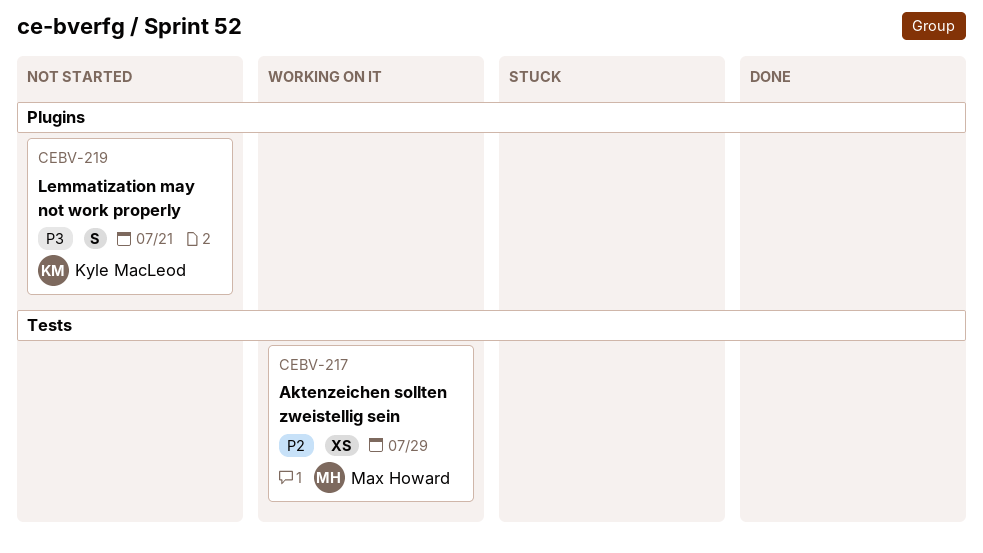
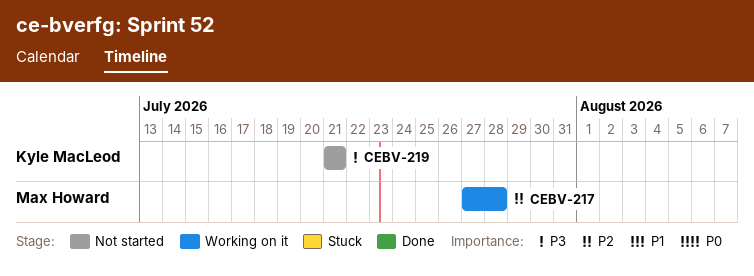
CEBV-217, due: Jul 29 -> Jul 28

